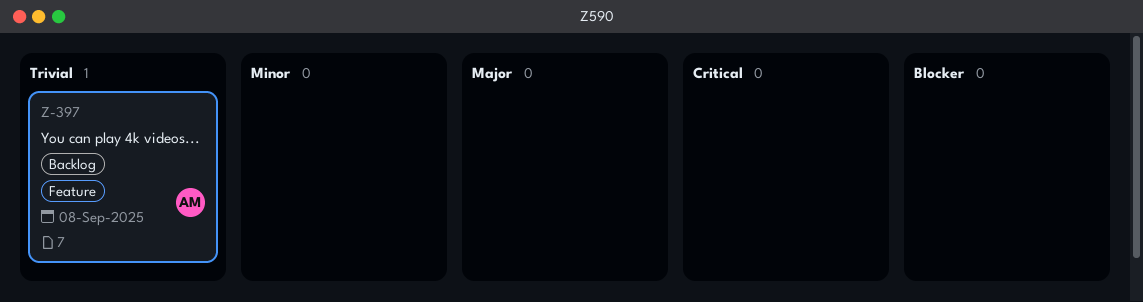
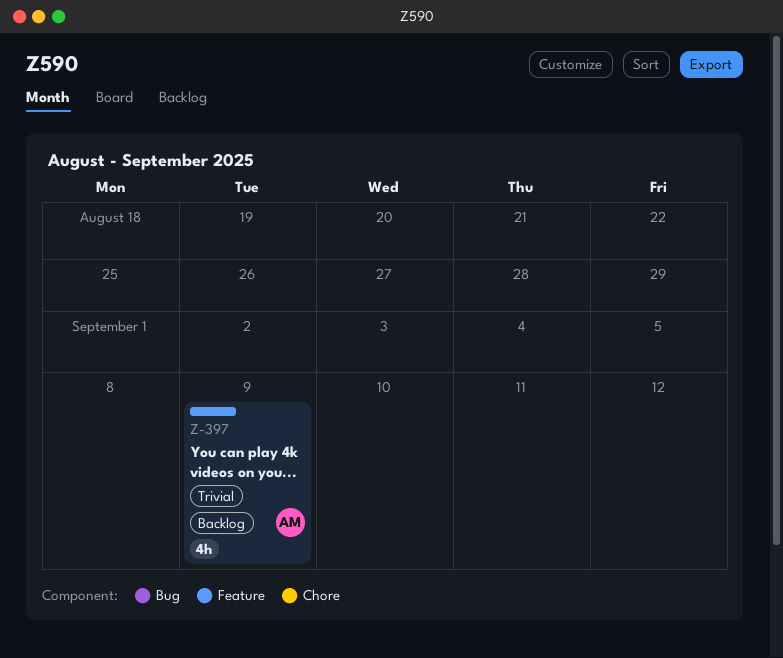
Z-397, due: Sep 8 -> Sep 9

